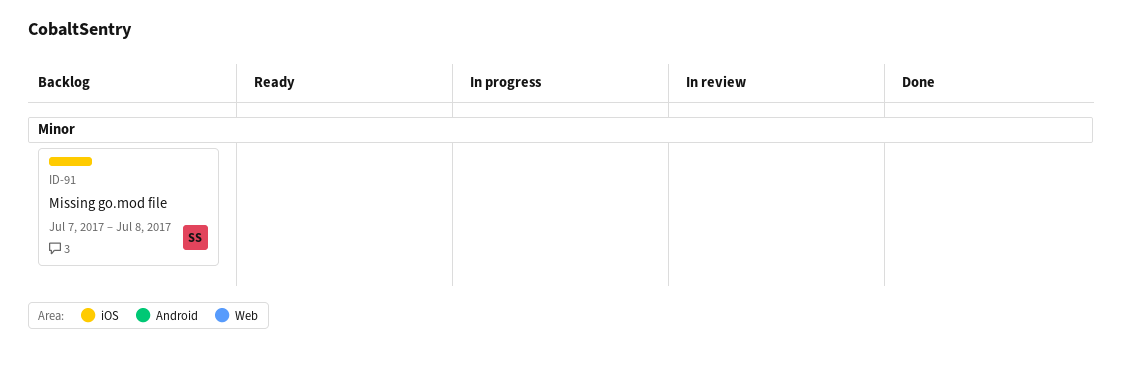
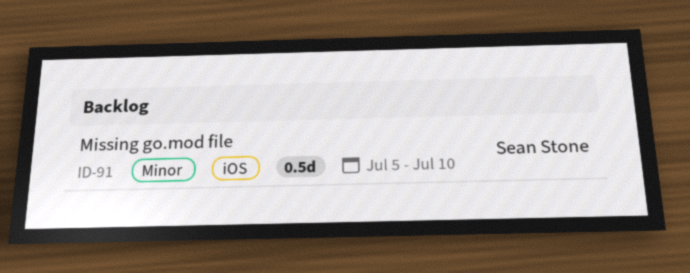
ID-91, start: Jul 7 -> Jul 5
ID-91, due: Jul 8 -> Jul 10

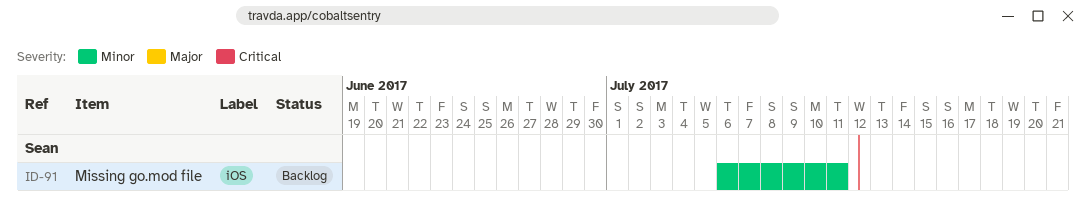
ID-91, start: Jul 5 -> Jul 6
ID-91, due: Jul 10 -> Jul 11

